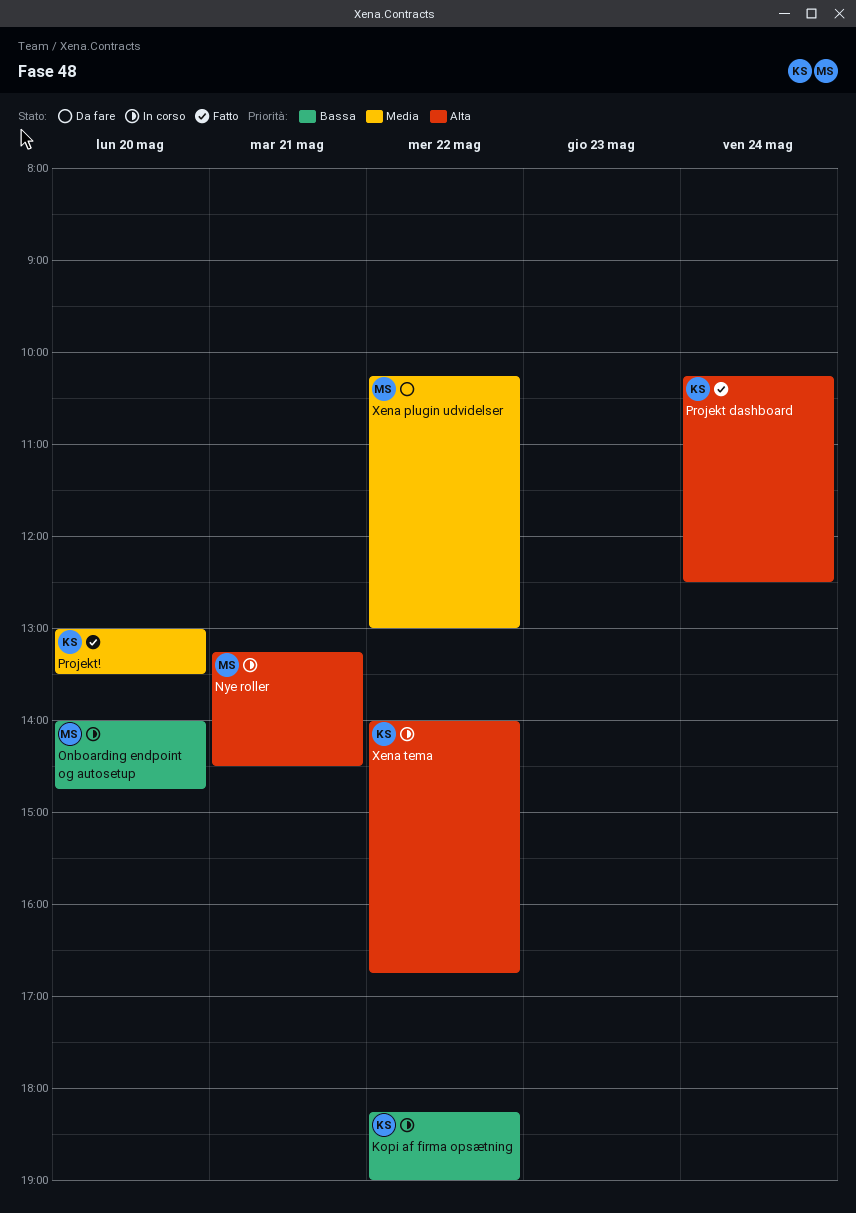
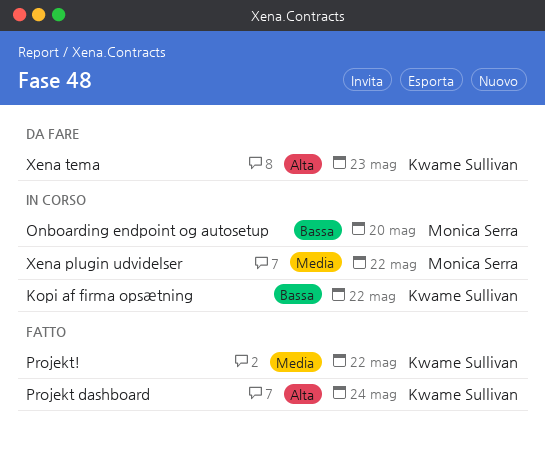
Nye roller: present -> none
Projekt!, day: May 20 -> May 22
Xena plugin udvidelser, status: Da fare -> In corso
Xena tema, status: In corso -> Da fare
Xena tema, day: May 22 -> May 23

